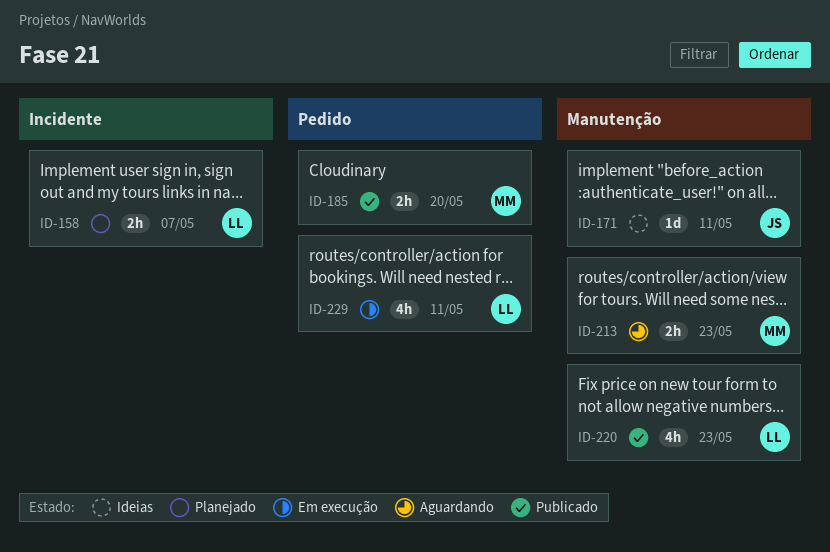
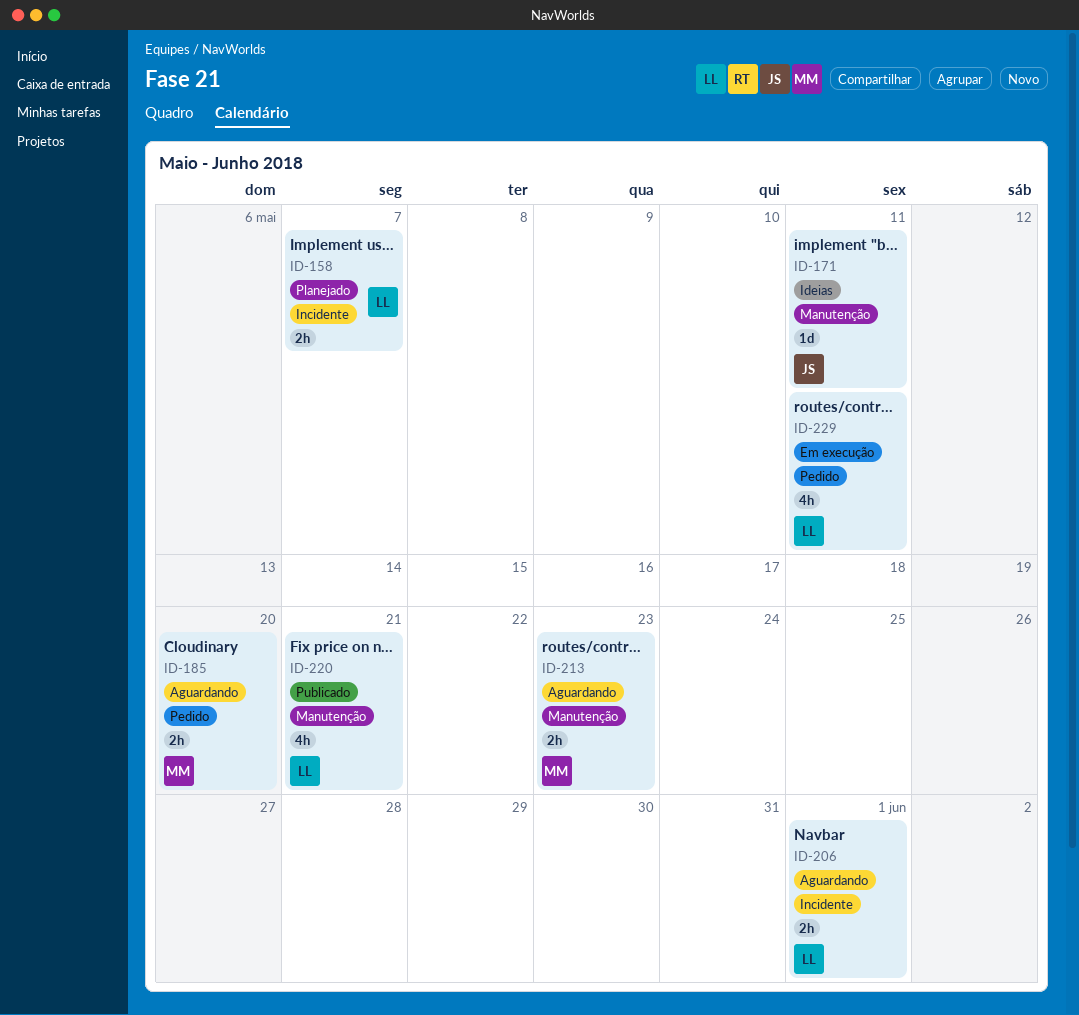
ID-185, status: Publicado -> Aguardando
ID-206: none -> present
ID-220, due: May 23 -> May 21

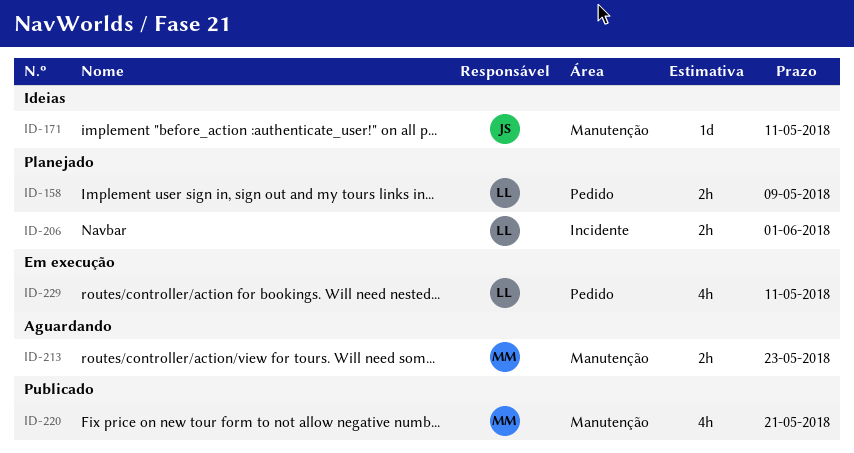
ID-158, label: Incidente -> Pedido
ID-158, due: May 7 -> May 9
ID-185: present -> none
ID-206, status: Aguardando -> Planejado
ID-220, owner: LL -> MM

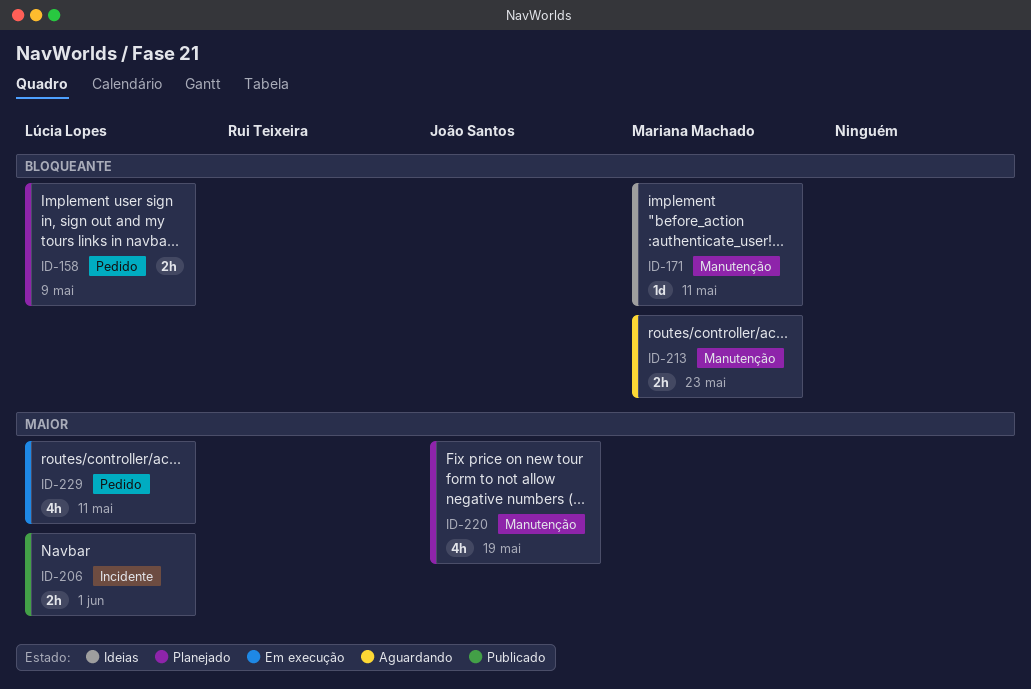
ID-171, owner: João Santos -> Mariana Machado
ID-206, status: Planejado -> Publicado
ID-220, status: Publicado -> Planejado
ID-220, owner: Mariana Machado -> João Santos
ID-220, due: May 21 -> May 19

